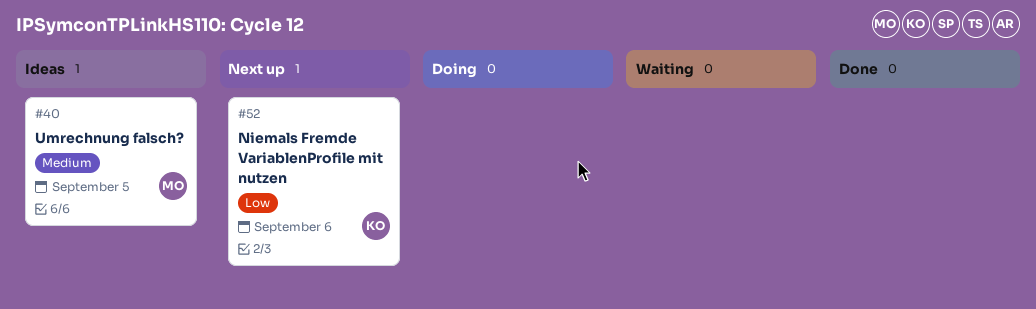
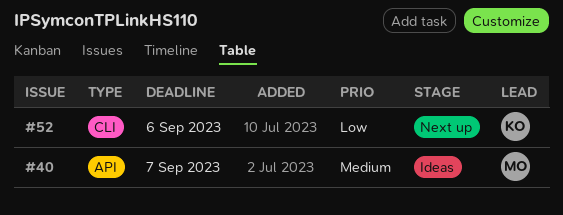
#40, due: Sep 5 -> Sep 7

